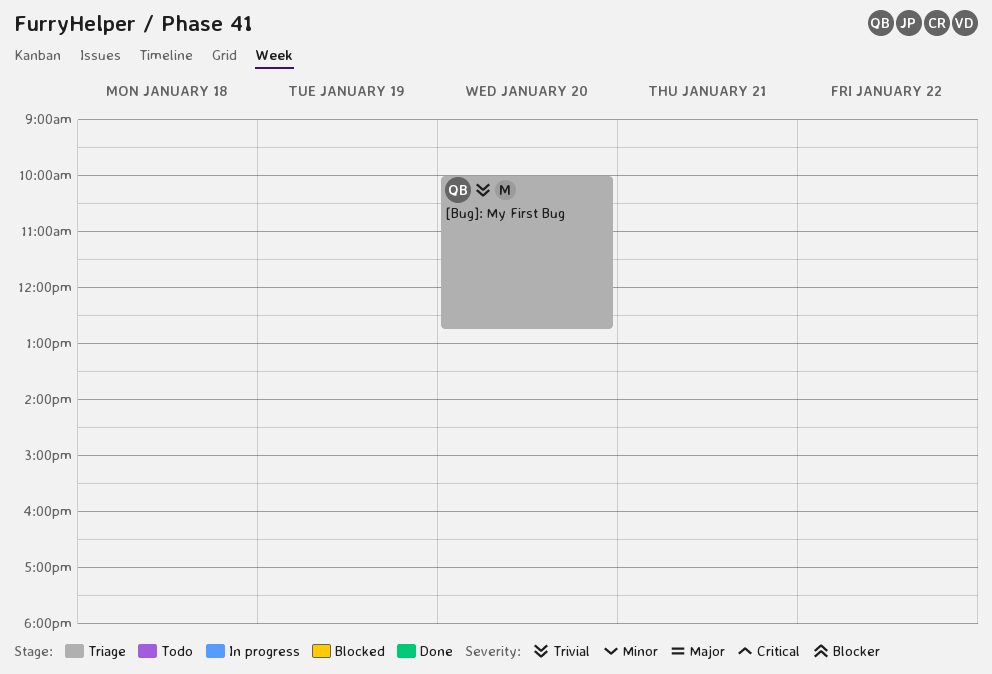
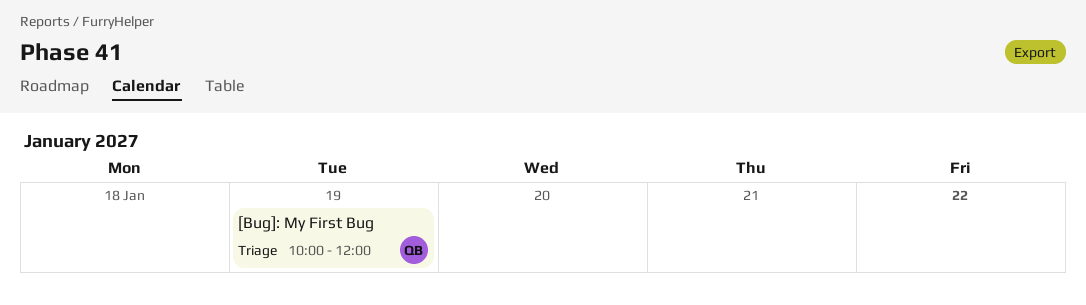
[Bug]: My First Bug, day: Jan 20 -> Jan 19
[Bug]: My First Bug, ends: 12:45 -> 12:00

